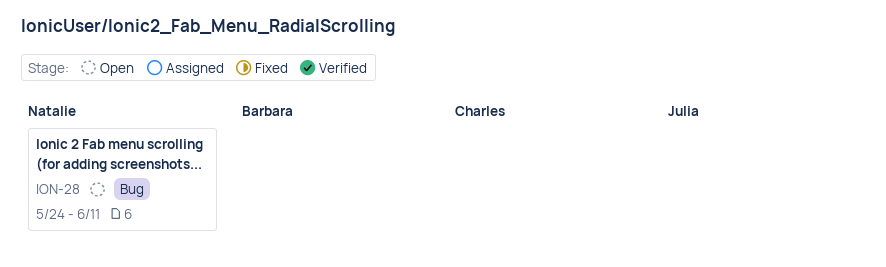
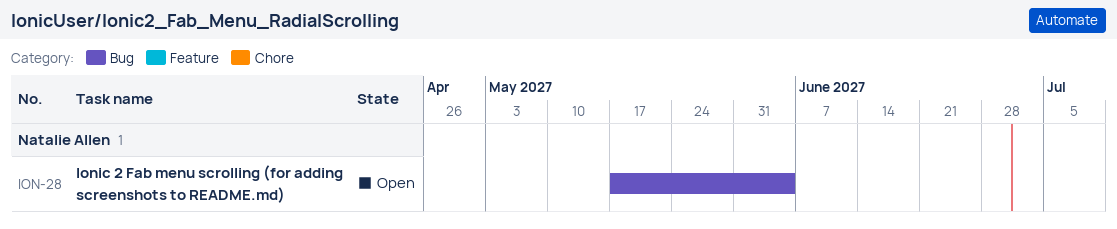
ION-28, start: May 24 -> May 17
ION-28, due: Jun 11 -> Jun 4

